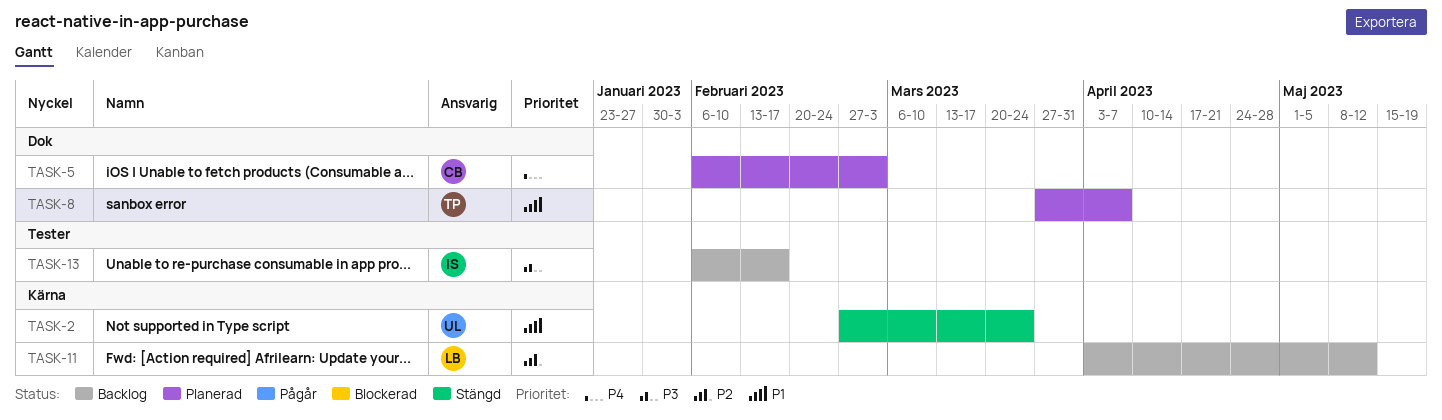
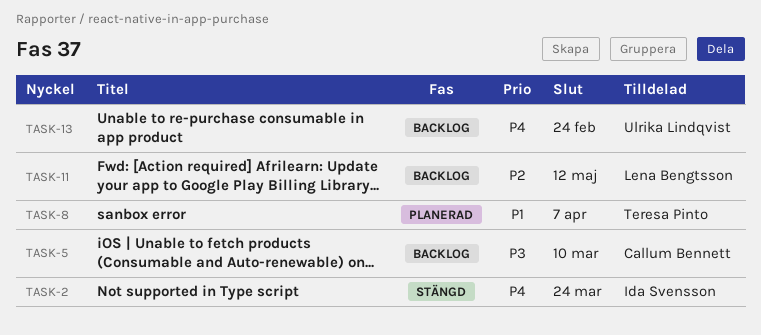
TASK-2, owner: Ulrika Lindqvist -> Ida Svensson
TASK-2, priority: P1 -> P4
TASK-5, status: Planerad -> Backlog
TASK-5, priority: P4 -> P3
TASK-5, due: Mar 3 -> Mar 10
TASK-13, owner: Ida Svensson -> Ulrika Lindqvist
TASK-13, priority: P3 -> P4
TASK-13, due: Feb 17 -> Feb 24

